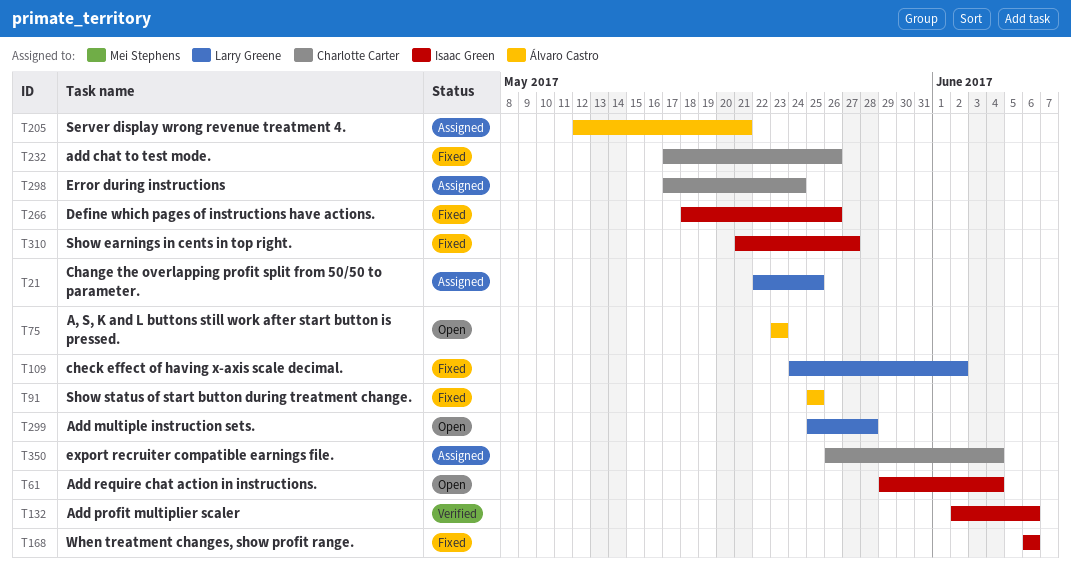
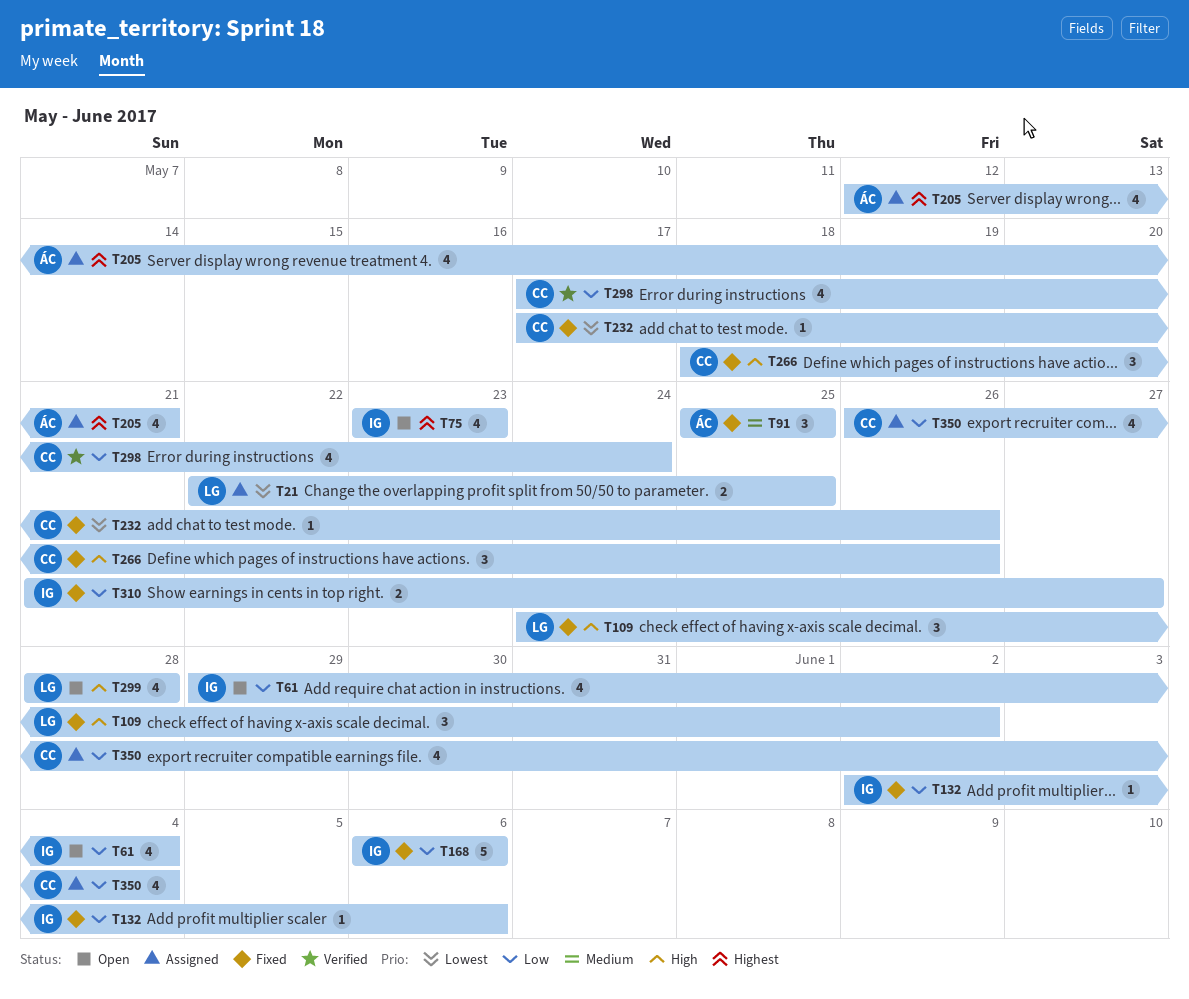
T75, owner: Álvaro Castro -> Isaac Green
T132, status: Verified -> Fixed
T266, owner: Isaac Green -> Charlotte Carter
T298, status: Assigned -> Verified
T299, start: May 25 -> May 28

